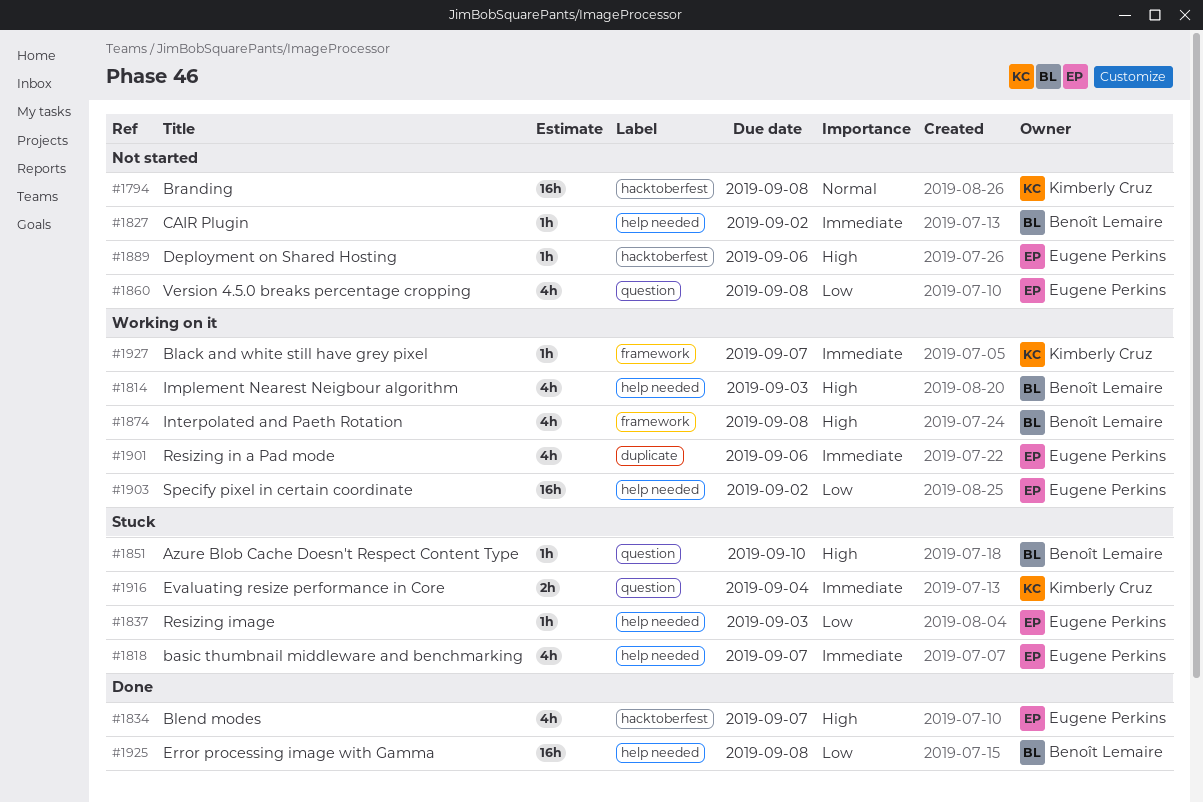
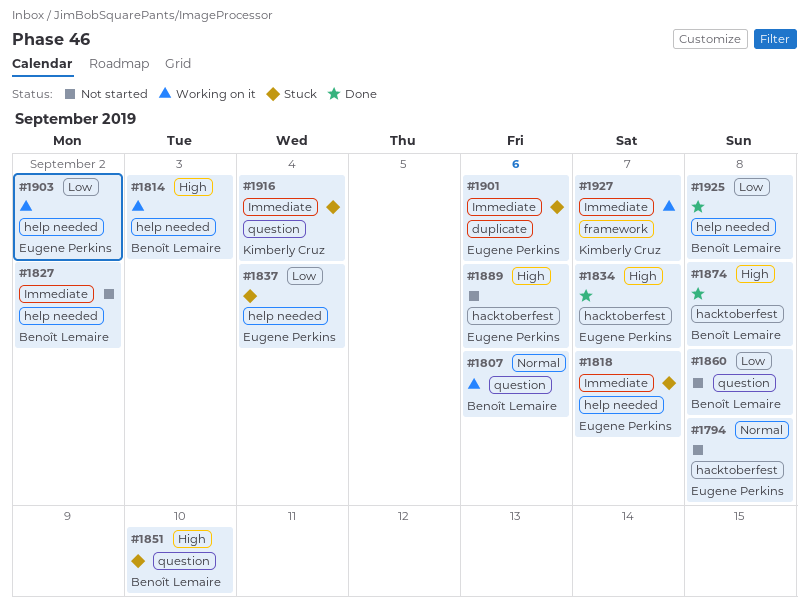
#1794, owner: Kimberly Cruz -> Eugene Perkins
#1807: none -> present
#1837, due: Sep 3 -> Sep 4
#1860, owner: Eugene Perkins -> Benoît Lemaire
#1874, status: Working on it -> Done
#1874, label: framework -> hacktoberfest
#1901, status: Working on it -> Stuck

